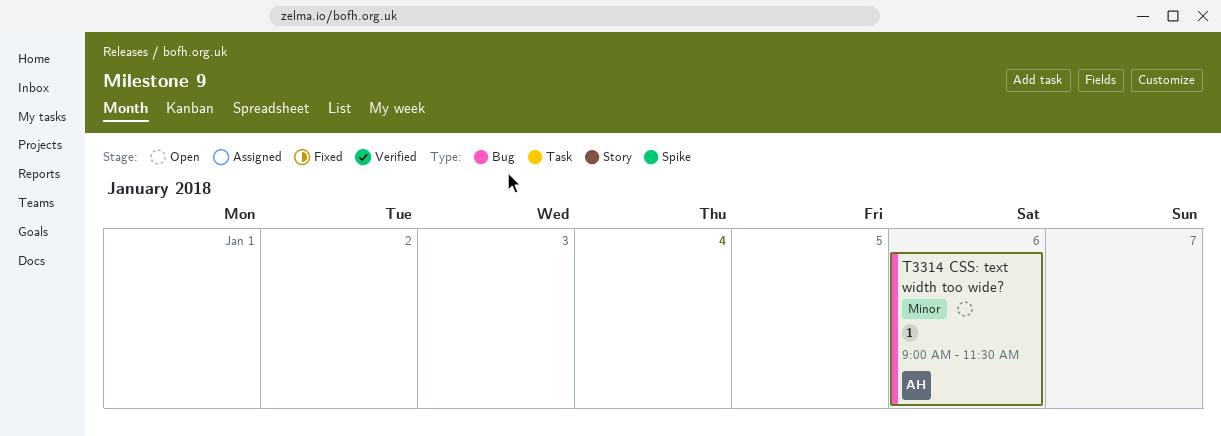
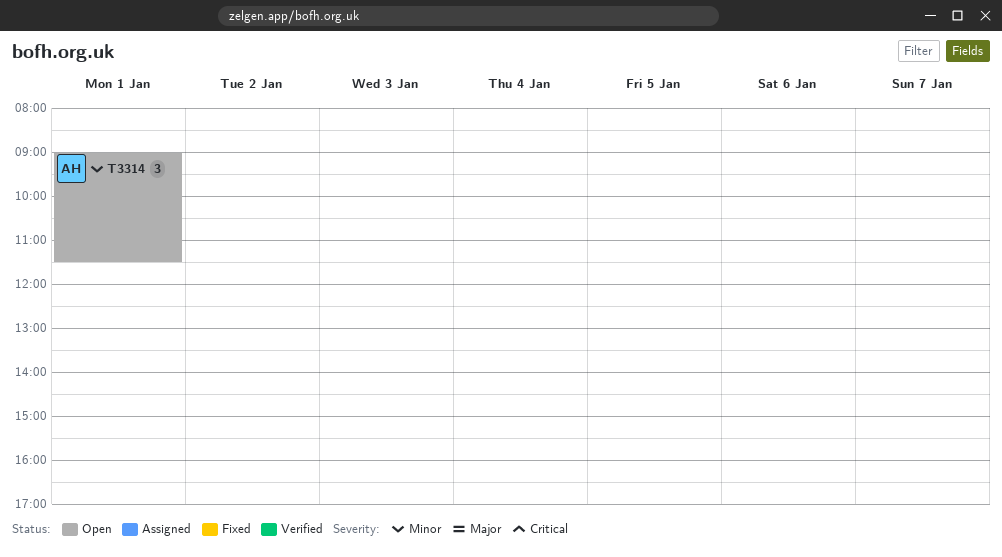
T3314, estimate: 1 -> 3
T3314, day: Jan 6 -> Jan 1

